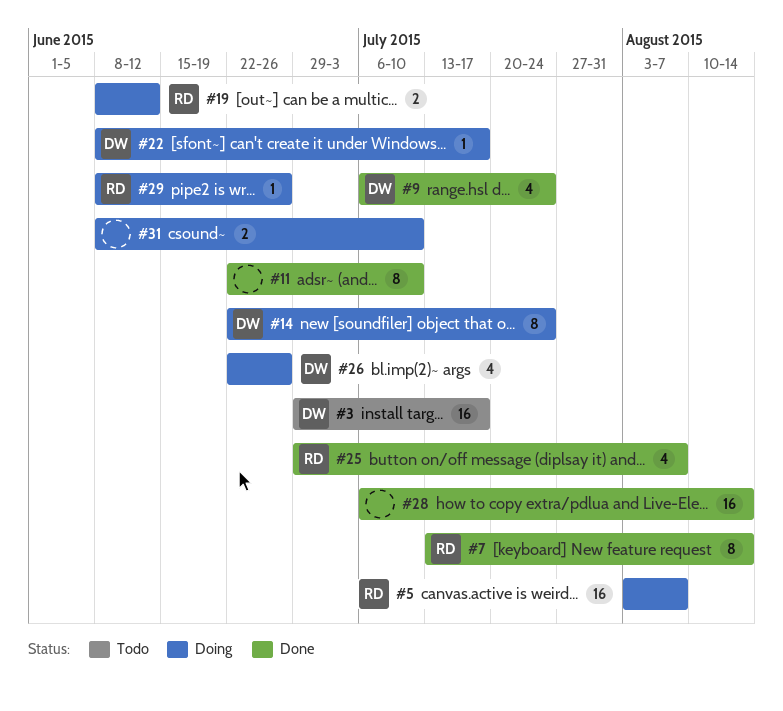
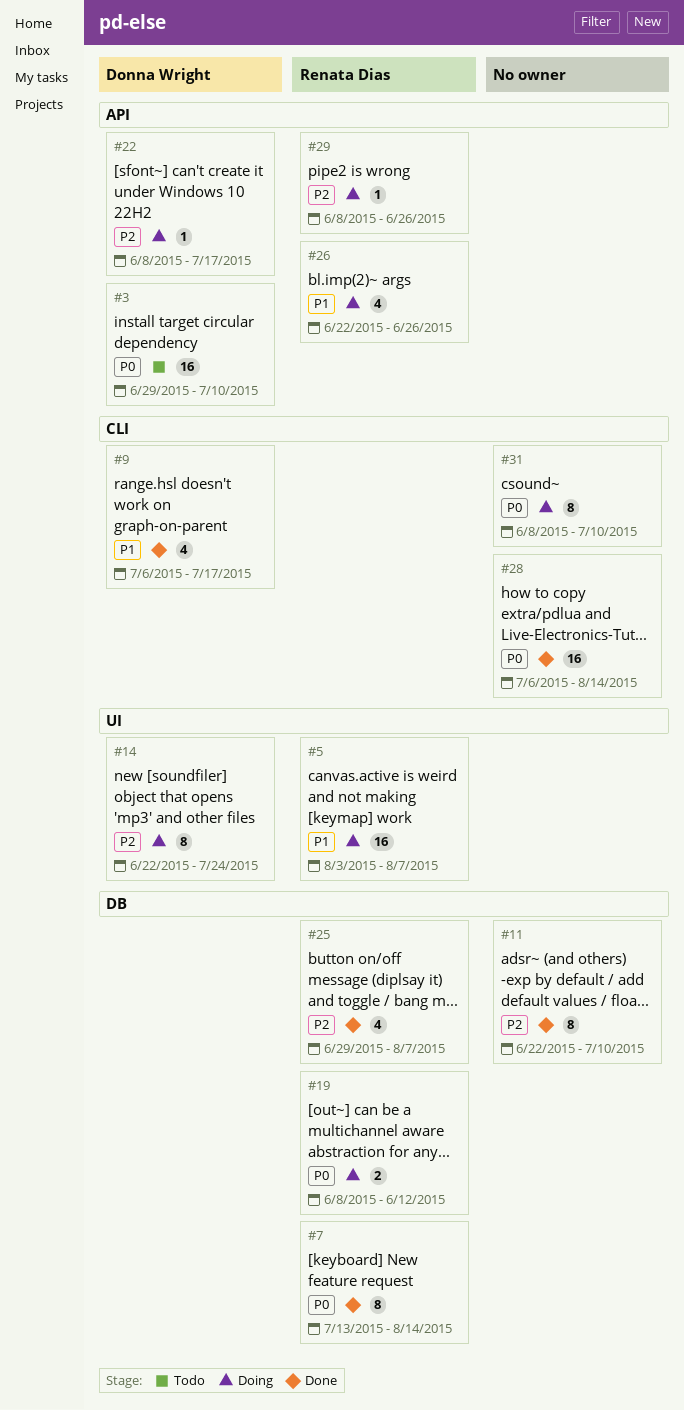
#3, due: Jul 17 -> Jul 10
#9, due: Jul 24 -> Jul 17
#26, owner: Donna Wright -> Renata Dias
#31, estimate: 2 -> 8

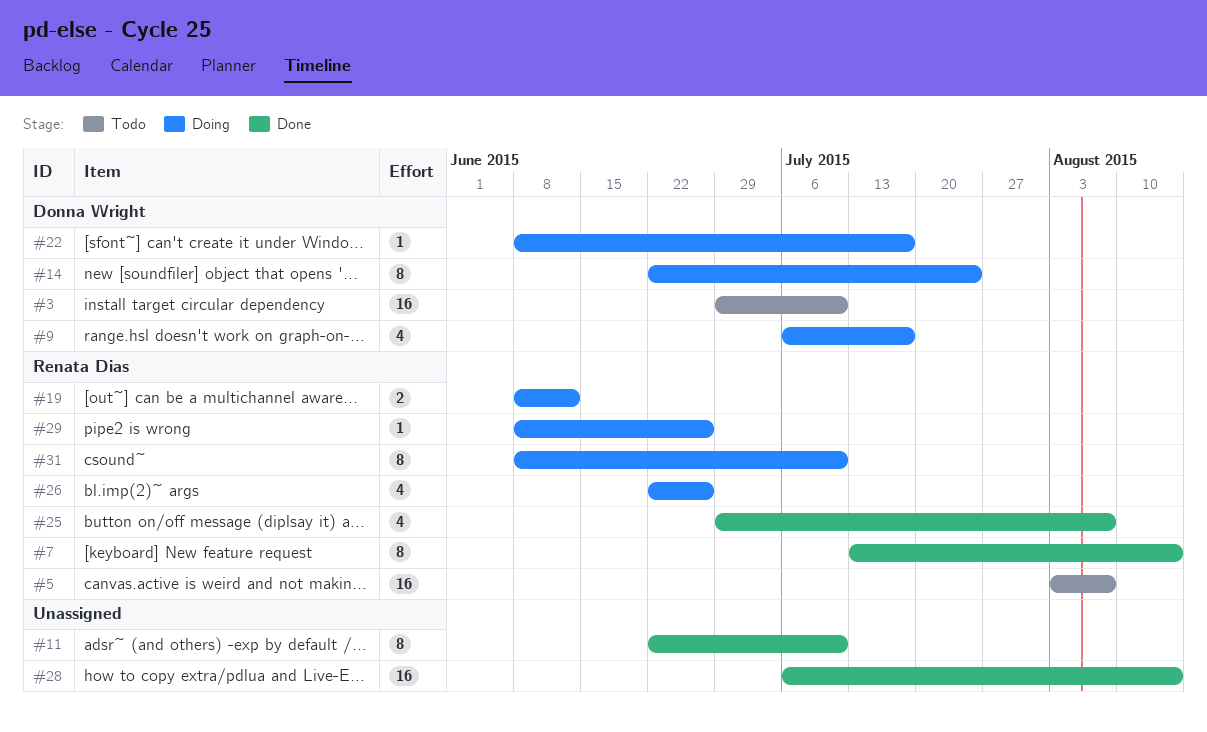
#5, status: Doing -> Todo
#9, status: Done -> Doing
#31, owner: none -> Renata Dias

